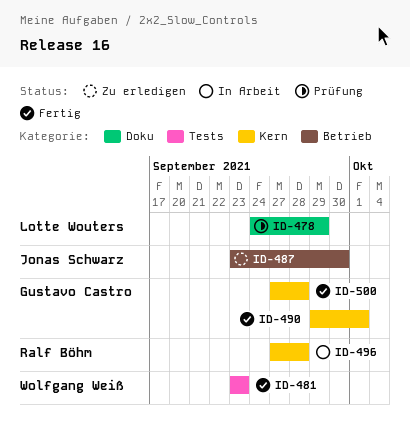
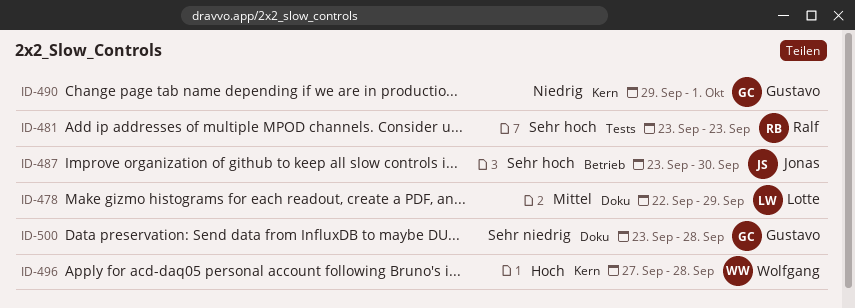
ID-478, start: Sep 24 -> Sep 22
ID-481, owner: Wolfgang Weiß -> Ralf Böhm
ID-496, owner: Ralf Böhm -> Wolfgang Weiß
ID-500, label: Kern -> Doku
ID-500, start: Sep 27 -> Sep 23

